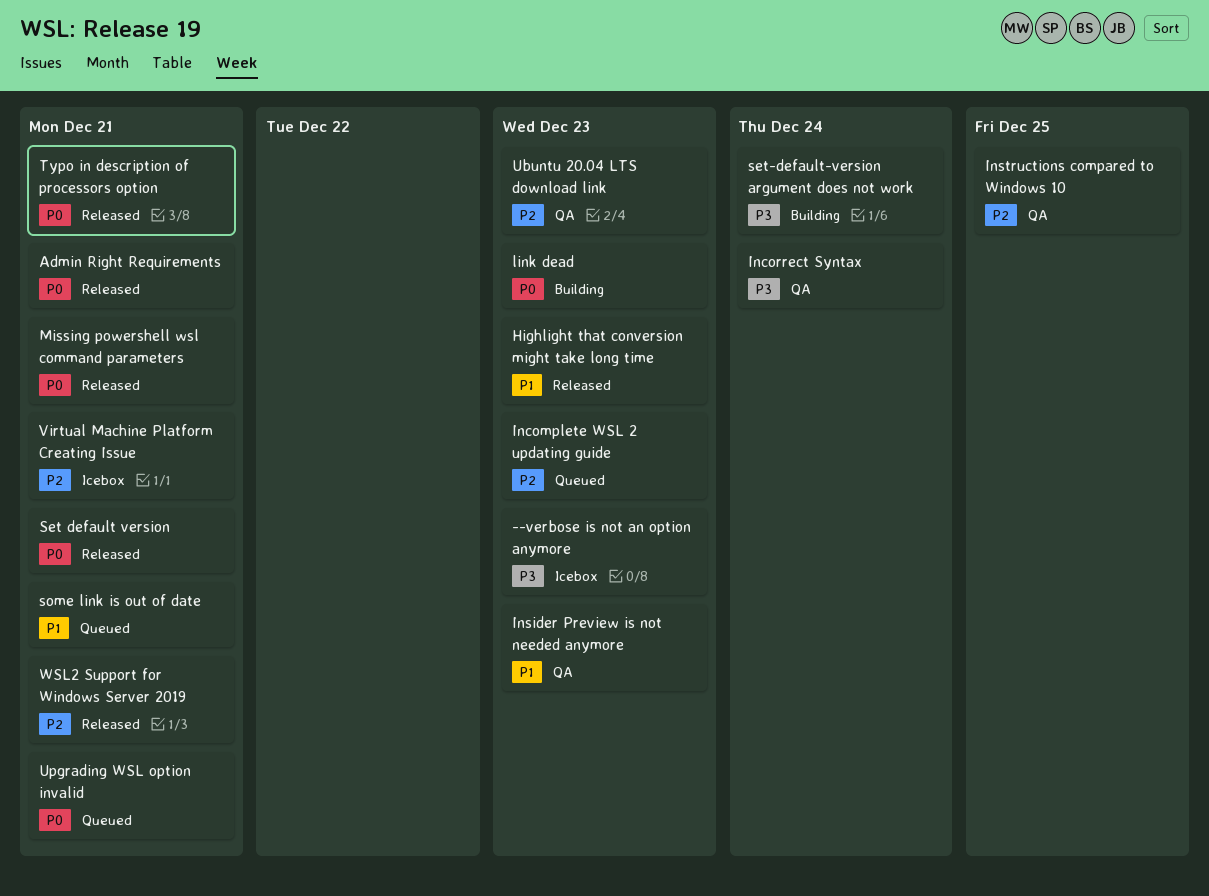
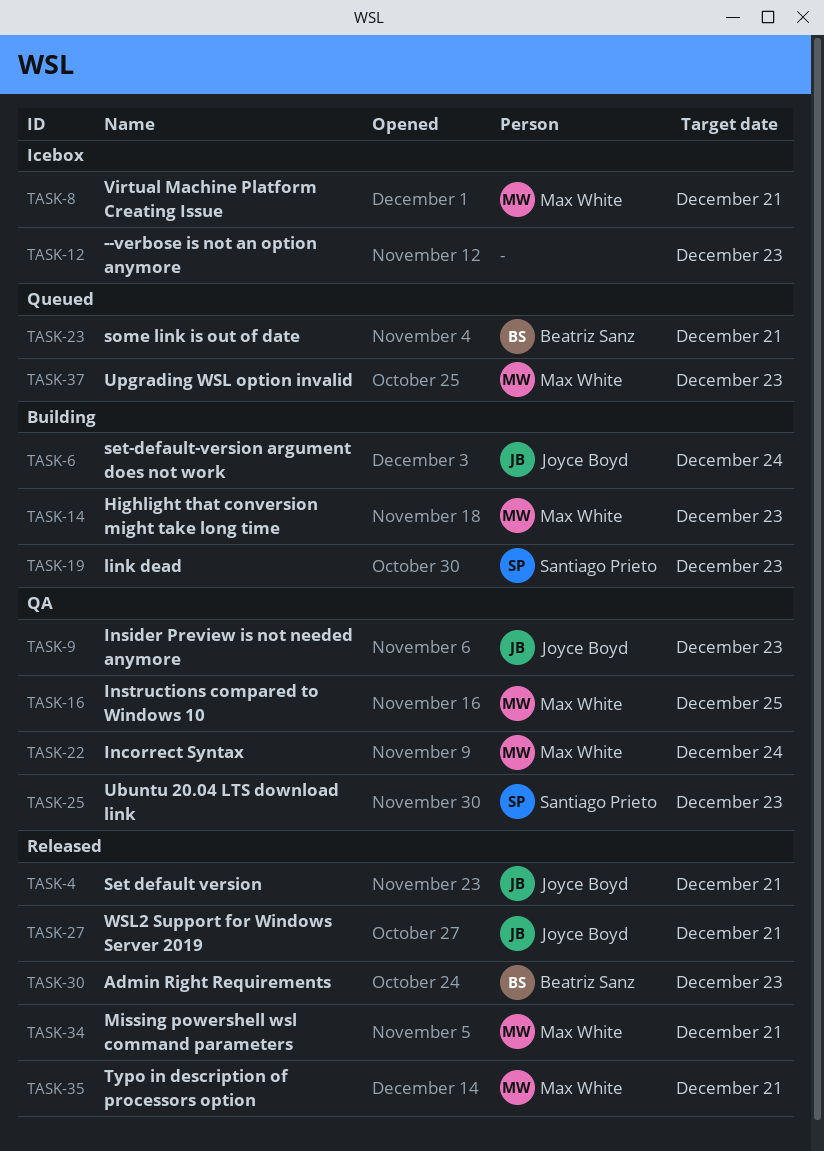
Admin Right Requirements, due: Dec 21 -> Dec 23
Highlight that conversion might take long time, status: Released -> Building
Incomplete WSL 2 updating guide: present -> none
Upgrading WSL option invalid, due: Dec 21 -> Dec 23

